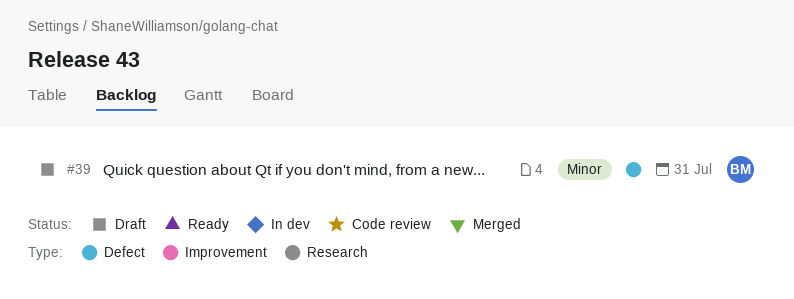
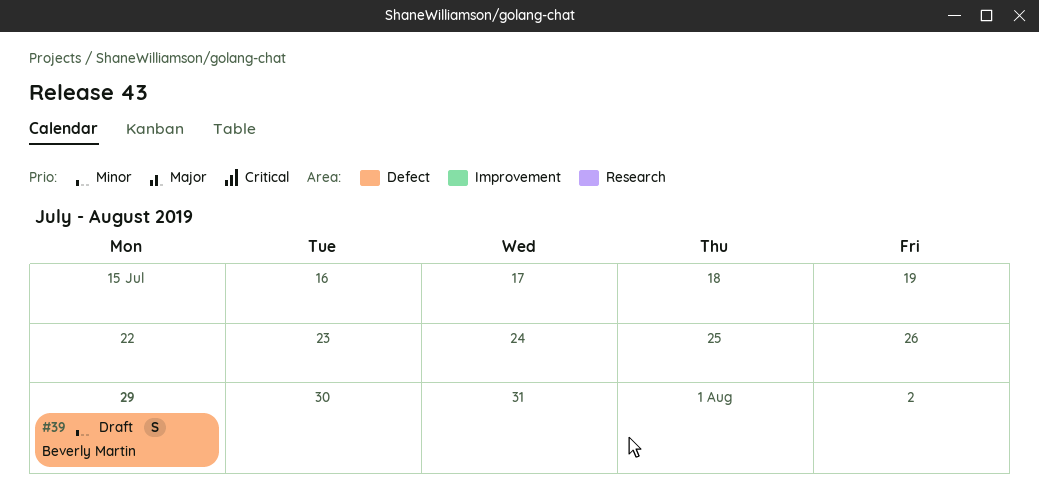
#39, due: Jul 31 -> Jul 29

